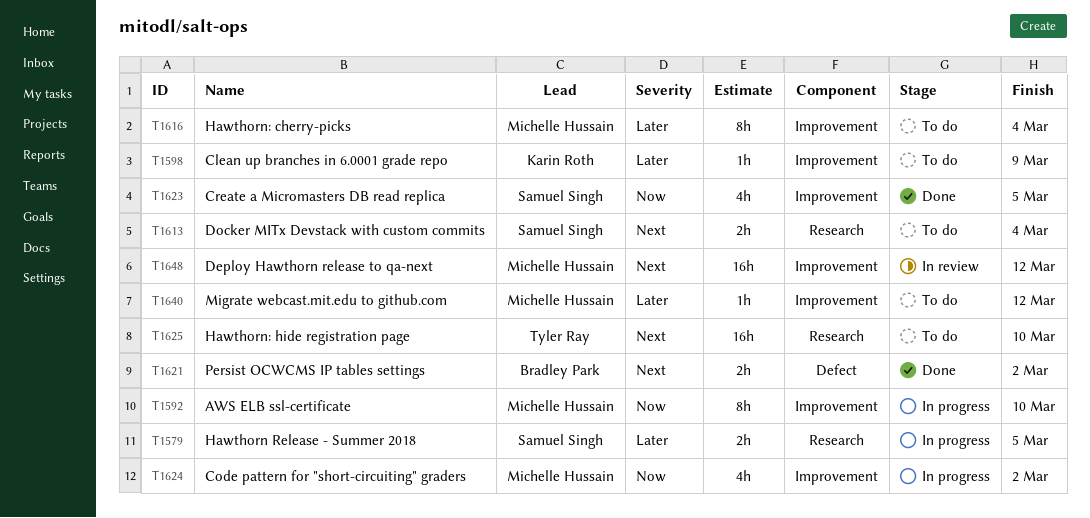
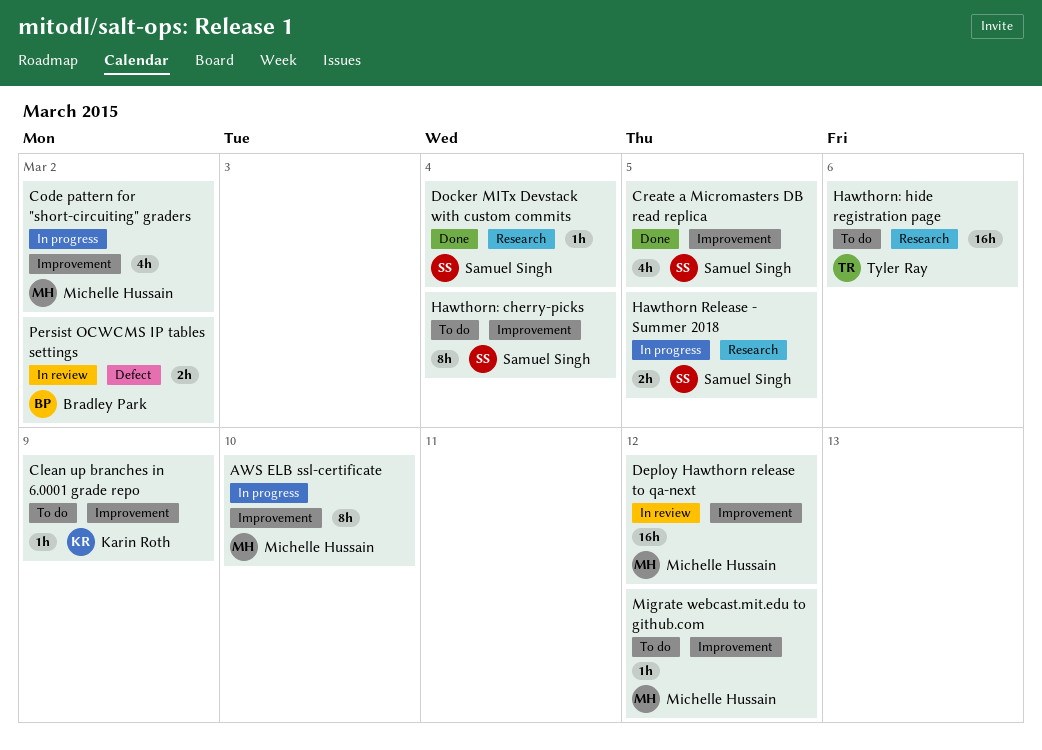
Docker MITx Devstack with custom commits, status: To do -> Done
Docker MITx Devstack with custom commits, estimate: 2h -> 1h
Hawthorn: cherry-picks, owner: Michelle Hussain -> Samuel Singh
Hawthorn: hide registration page, due: Mar 10 -> Mar 6
Persist OCWCMS IP tables settings, status: Done -> In review

